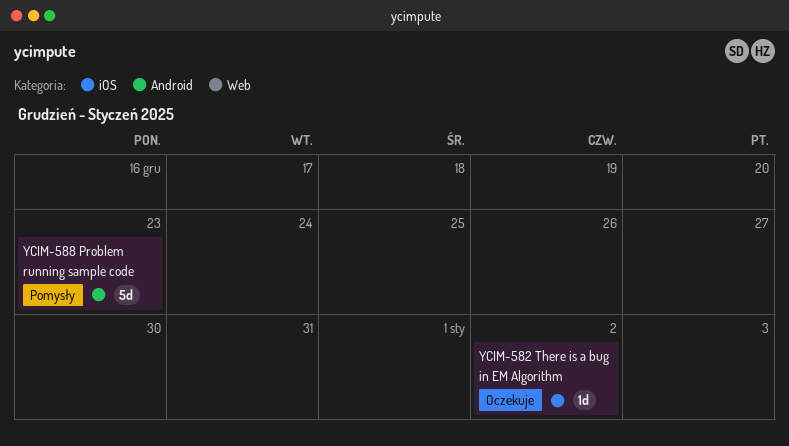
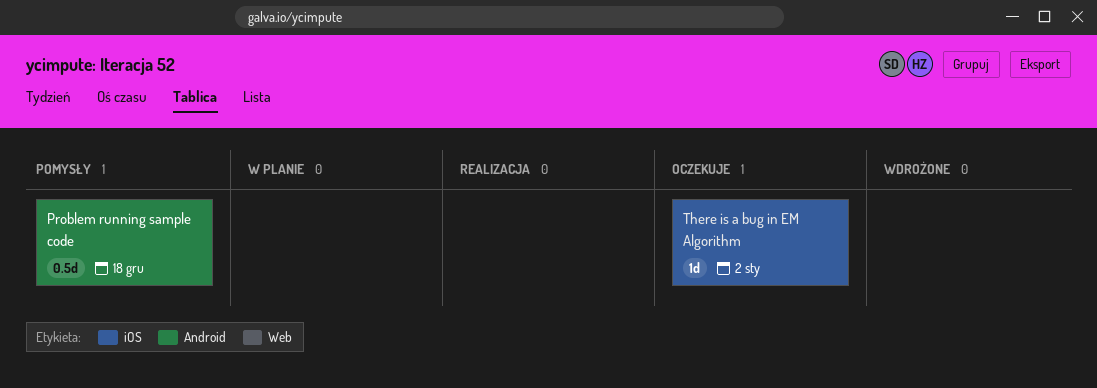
Problem running sample code, estimate: 5d -> 0.5d
Problem running sample code, due: Dec 23 -> Dec 18

